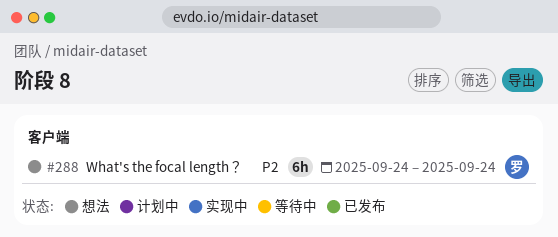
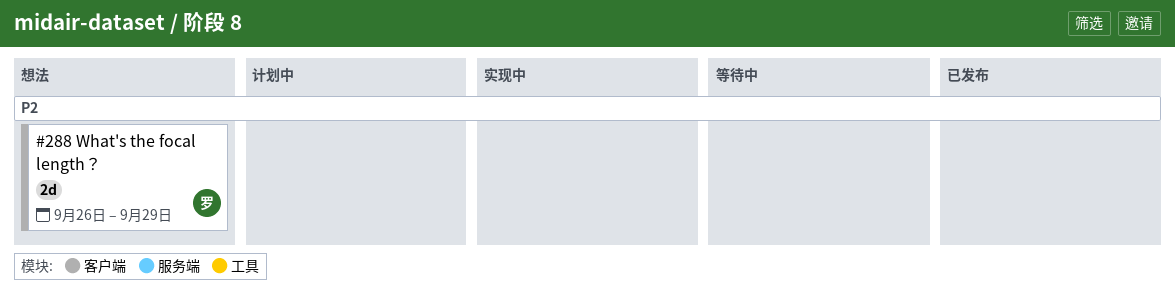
#288, estimate: 6h -> 2d
#288, start: Sep 24 -> Sep 26
#288, due: Sep 24 -> Sep 29

